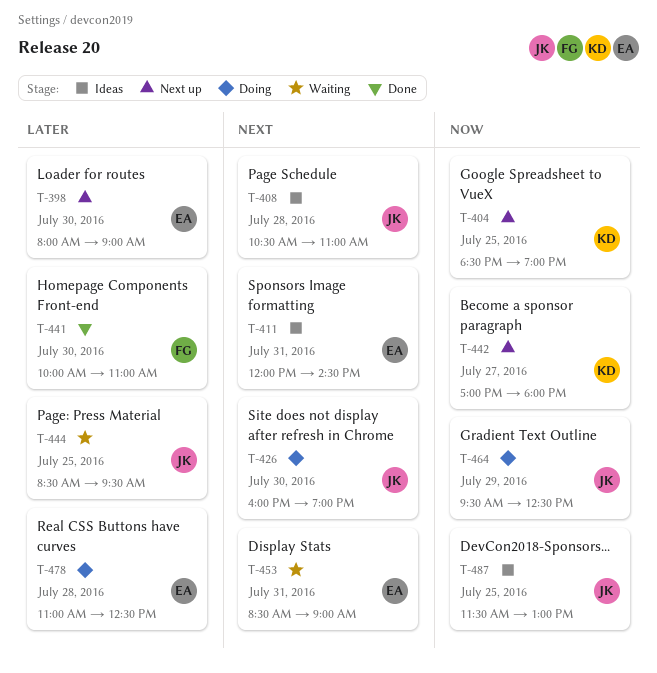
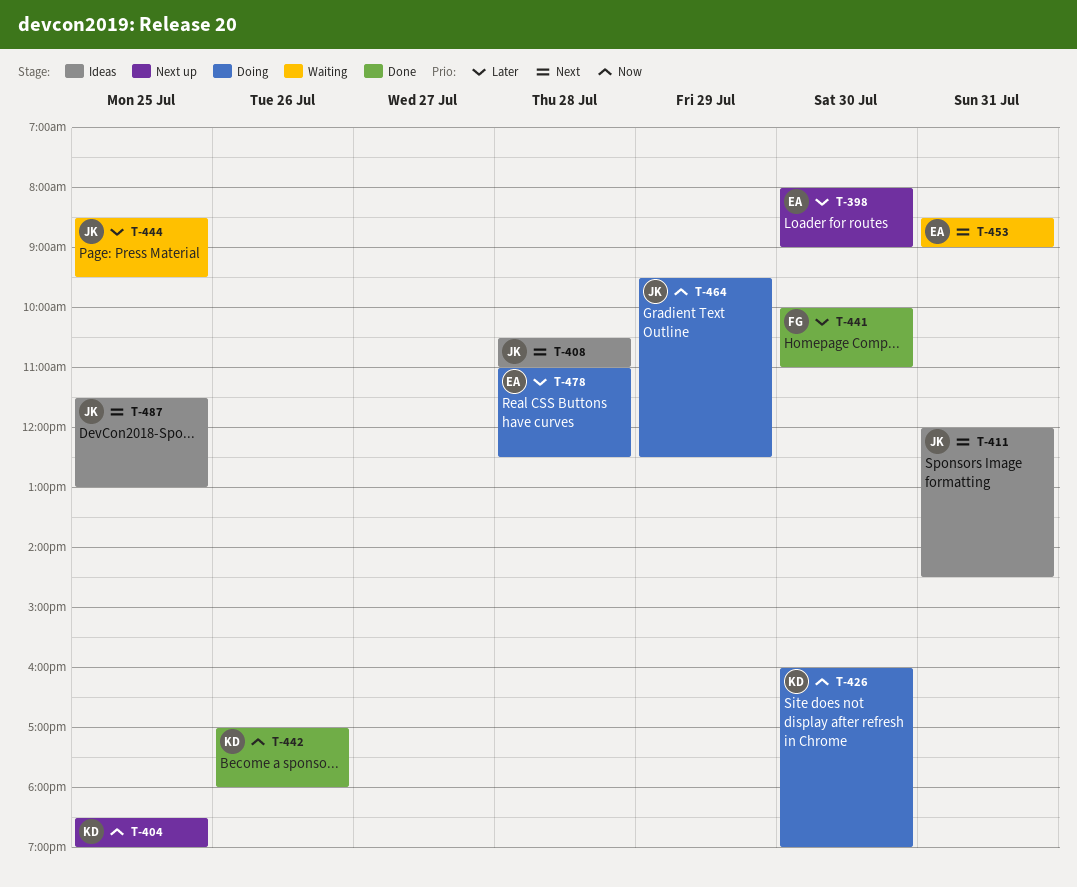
T-411, owner: EA -> JK
T-426, owner: JK -> KD
T-426, priority: Next -> Now
T-442, status: Next up -> Done
T-442, day: Jul 27 -> Jul 26
T-487, priority: Now -> Next

